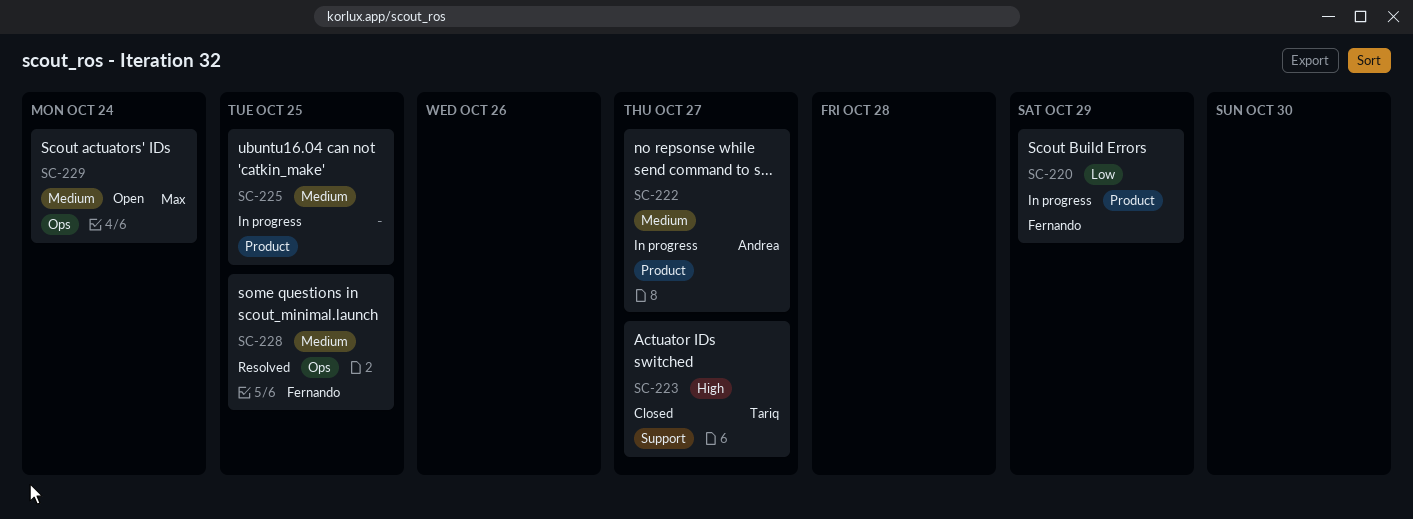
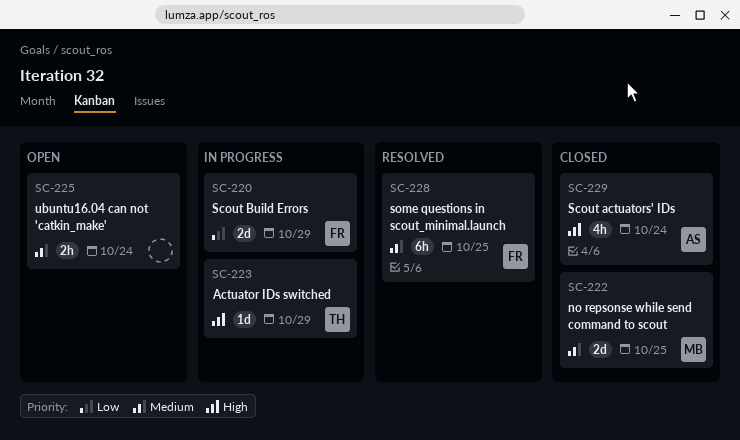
SC-222, status: In progress -> Closed
SC-222, owner: Andrea -> Max
SC-222, due: Oct 27 -> Oct 25
SC-223, status: Closed -> In progress
SC-223, due: Oct 27 -> Oct 29
SC-225, status: In progress -> Open
SC-225, due: Oct 25 -> Oct 24
SC-229, status: Open -> Closed
SC-229, owner: Max -> Andrea
SC-229, priority: Medium -> High

